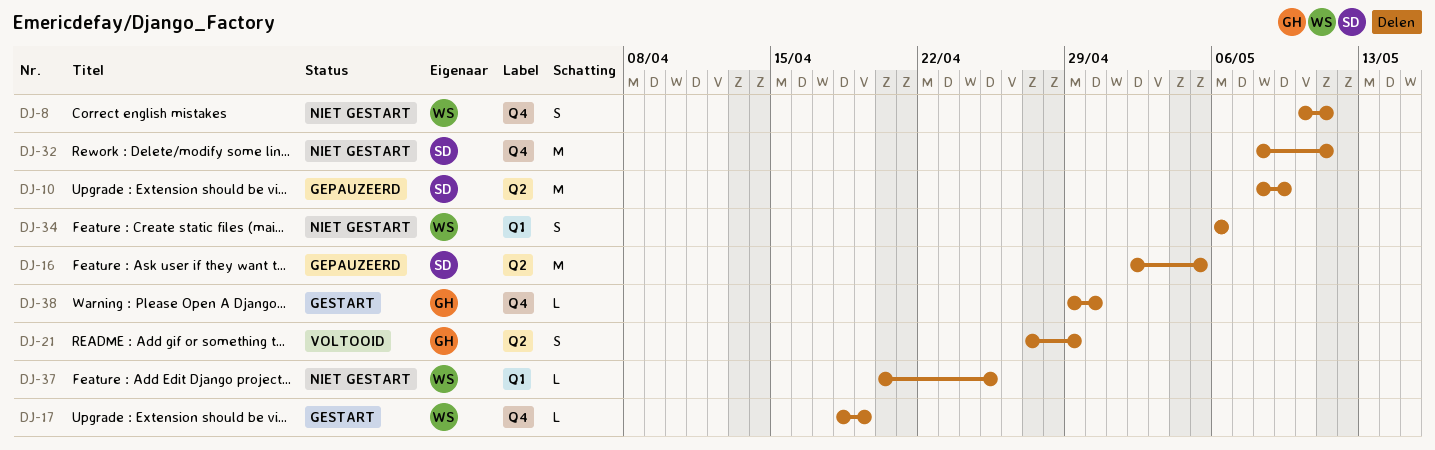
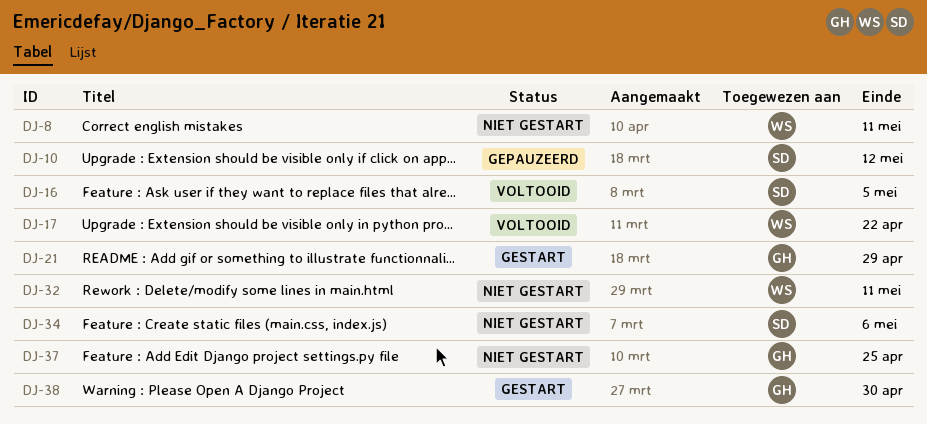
DJ-10, due: May 9 -> May 12
DJ-16, status: Gepauzeerd -> Voltooid
DJ-17, status: Gestart -> Voltooid
DJ-17, due: Apr 19 -> Apr 22
DJ-21, status: Voltooid -> Gestart
DJ-32, owner: SD -> WS
DJ-34, owner: WS -> SD
DJ-37, owner: WS -> GH

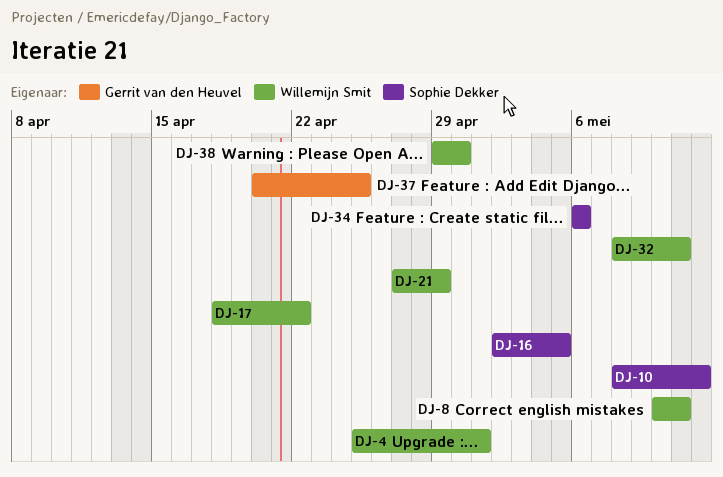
DJ-4: none -> present
DJ-21, owner: Gerrit van den Heuvel -> Willemijn Smit
DJ-38, owner: Gerrit van den Heuvel -> Willemijn Smit

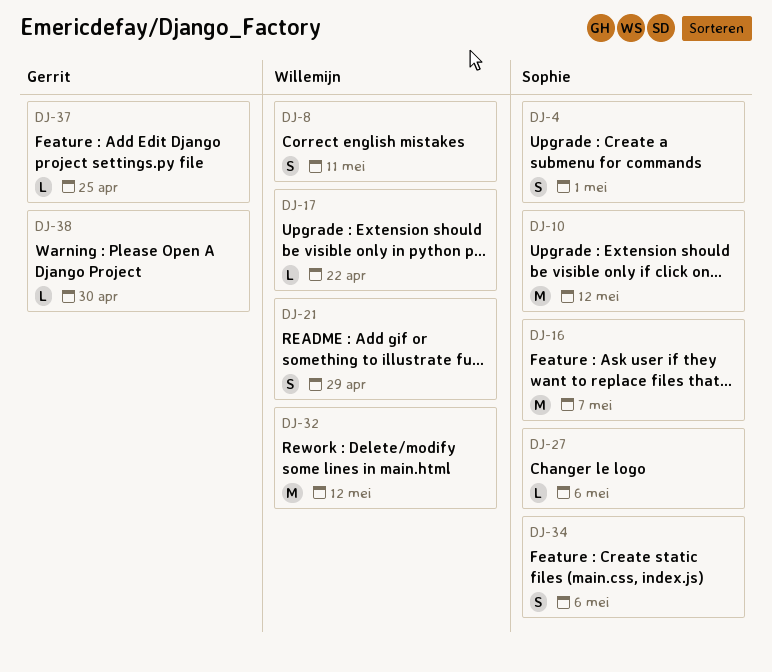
DJ-4, owner: Willemijn Smit -> Sophie Dekker
DJ-16, due: May 5 -> May 7
DJ-27: none -> present
DJ-32, due: May 11 -> May 12
DJ-38, owner: Willemijn Smit -> Gerrit van den Heuvel

